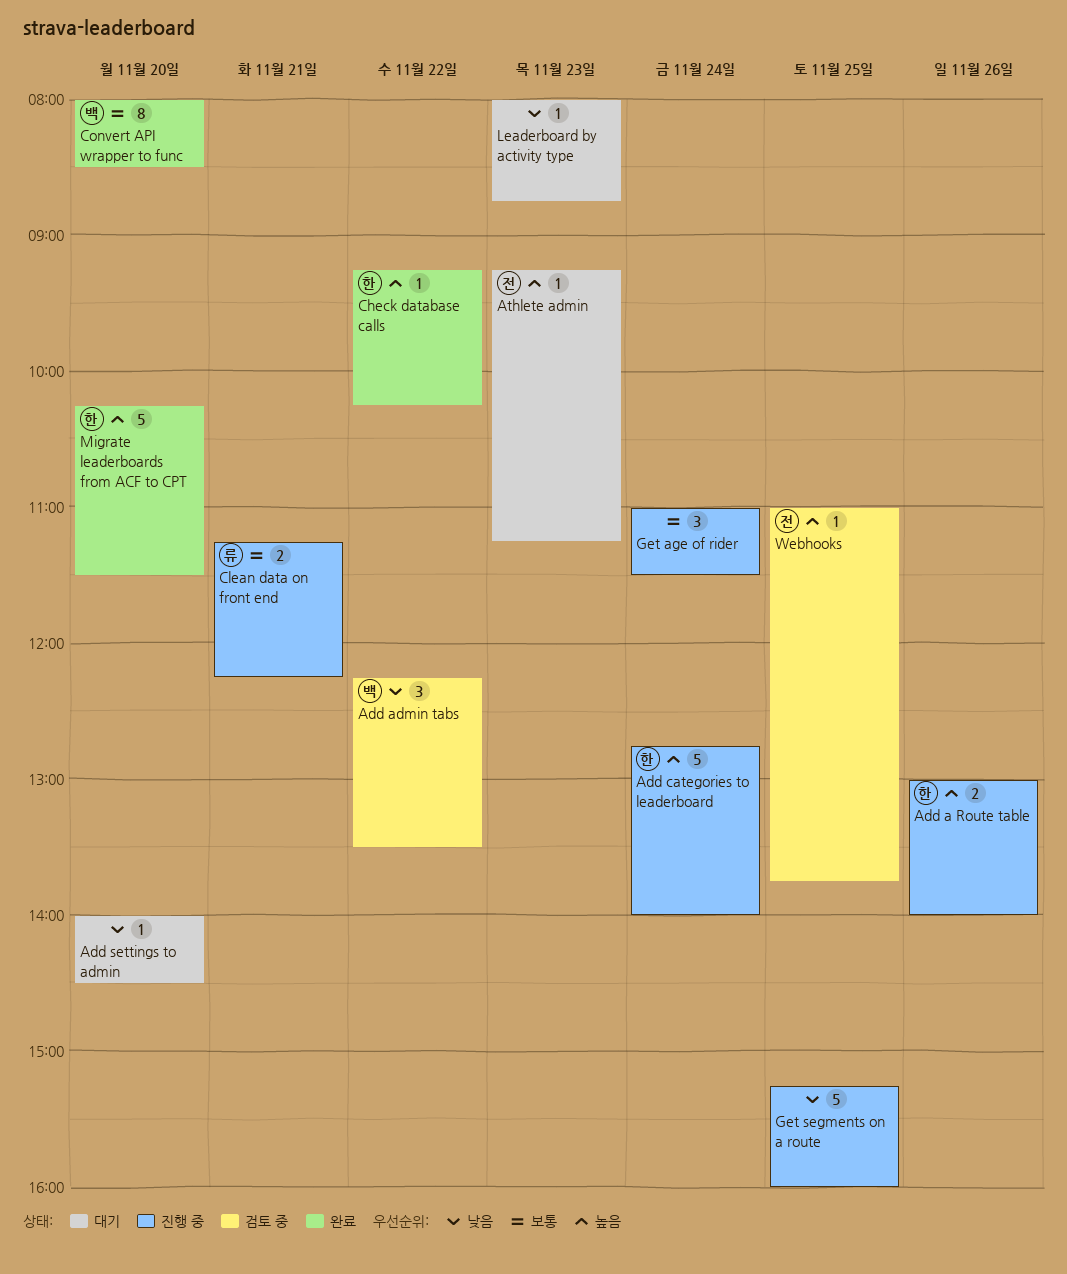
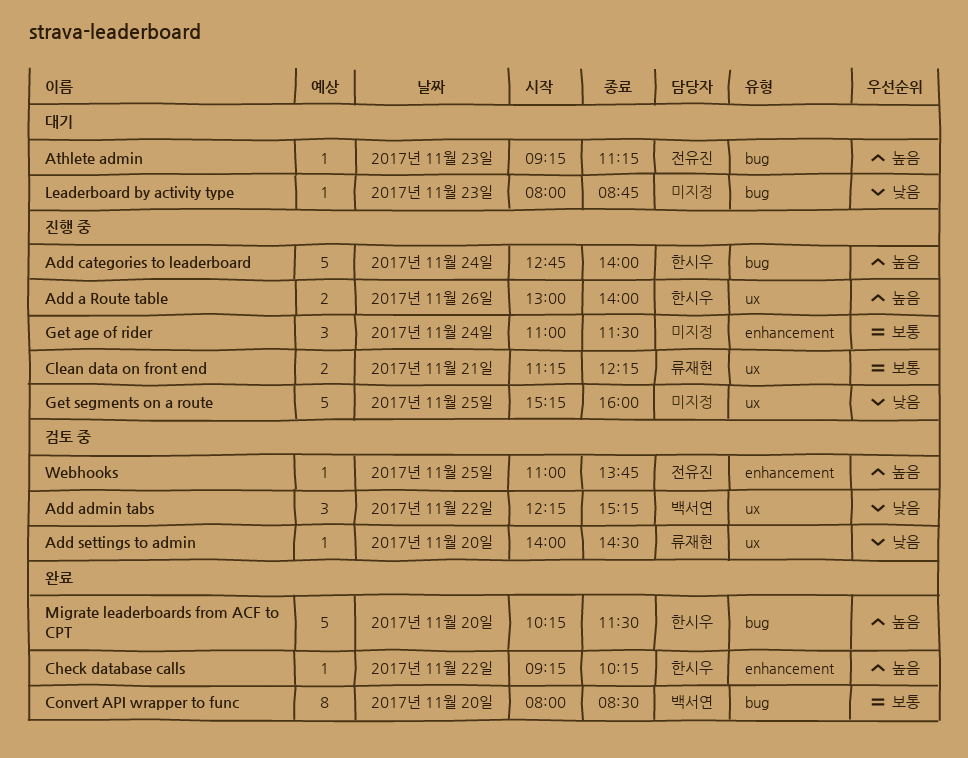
Add admin tabs, ends: 13:30 -> 15:15
Add settings to admin, status: 대기 -> 검토 중
Add settings to admin, owner: none -> 류재현

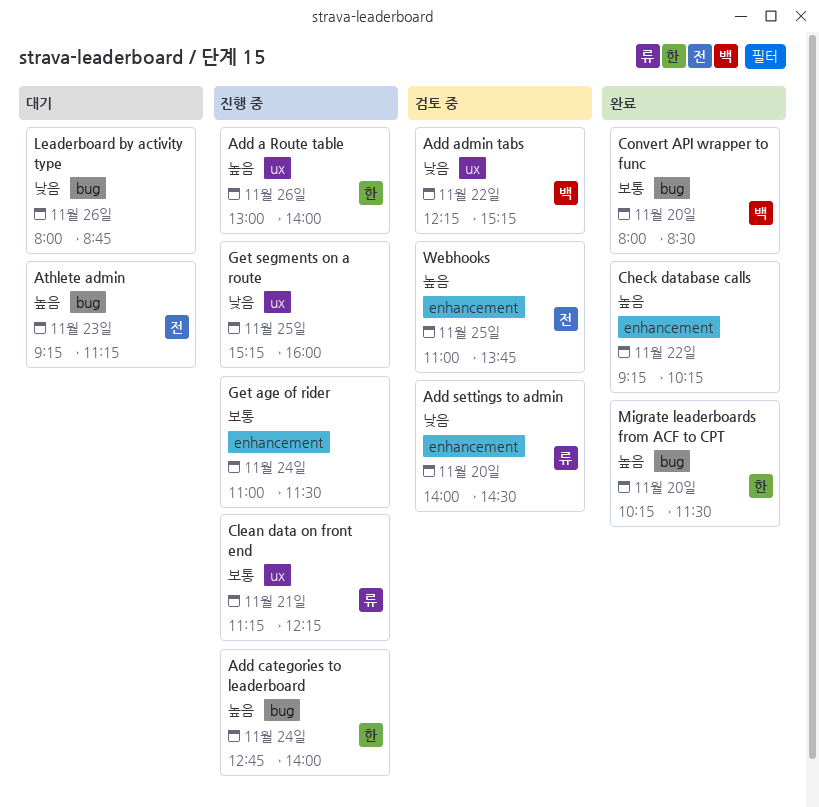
Add settings to admin, label: ux -> enhancement
Check database calls, owner: 한시우 -> none
Leaderboard by activity type, day: Nov 23 -> Nov 26

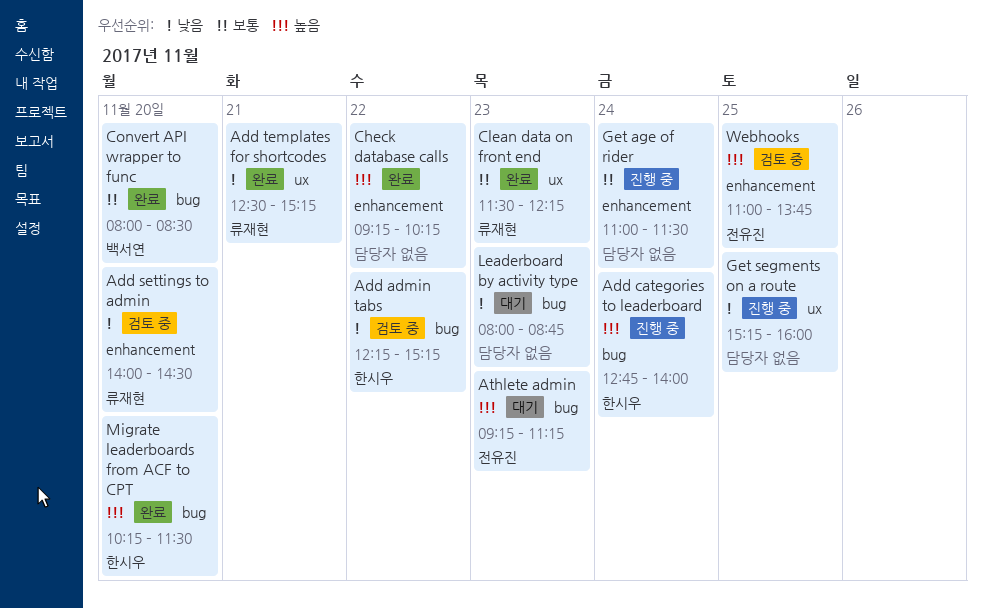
Add a Route table: present -> none
Add admin tabs, owner: 백서연 -> 한시우
Add admin tabs, label: ux -> bug
Add templates for shortcodes: none -> present
Clean data on front end, status: 진행 중 -> 완료
Clean data on front end, day: Nov 21 -> Nov 23
Clean data on front end, begins: 11:15 -> 11:30
Leaderboard by activity type, day: Nov 26 -> Nov 23

